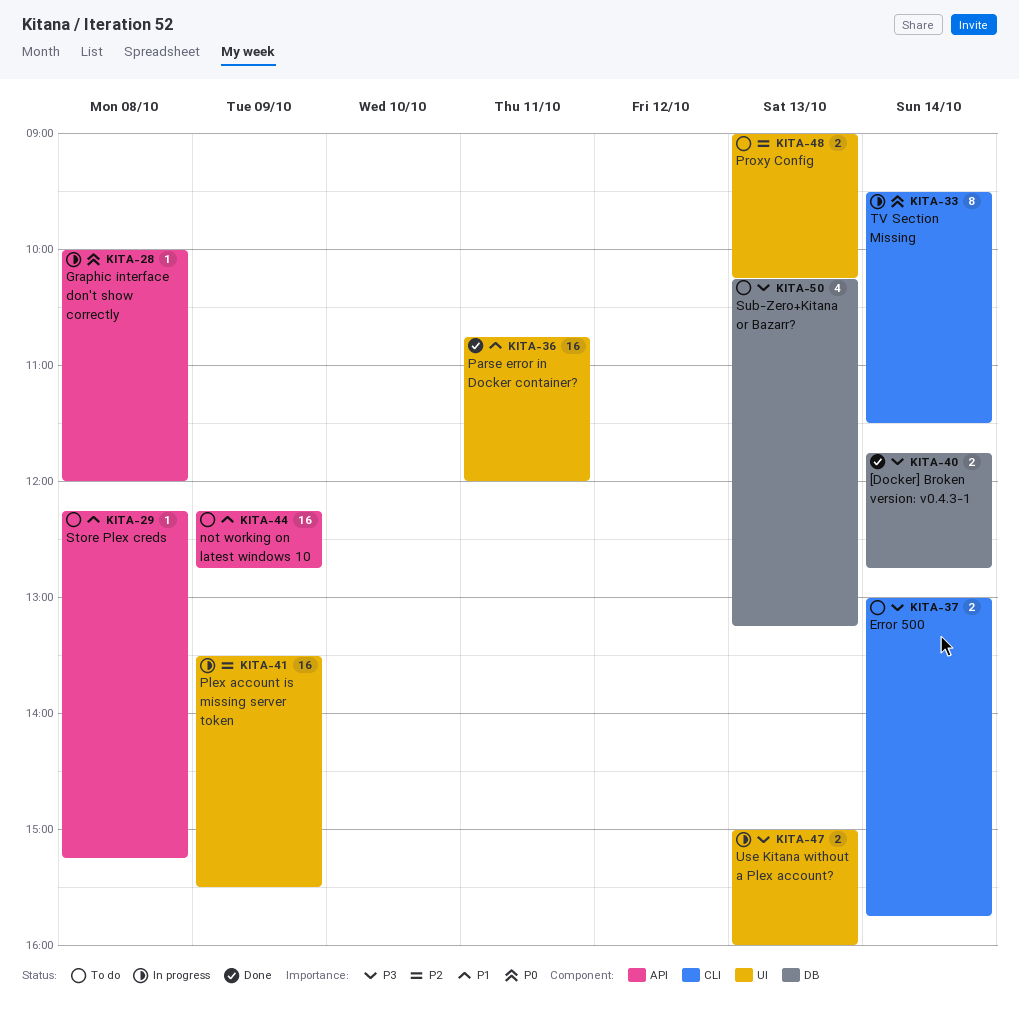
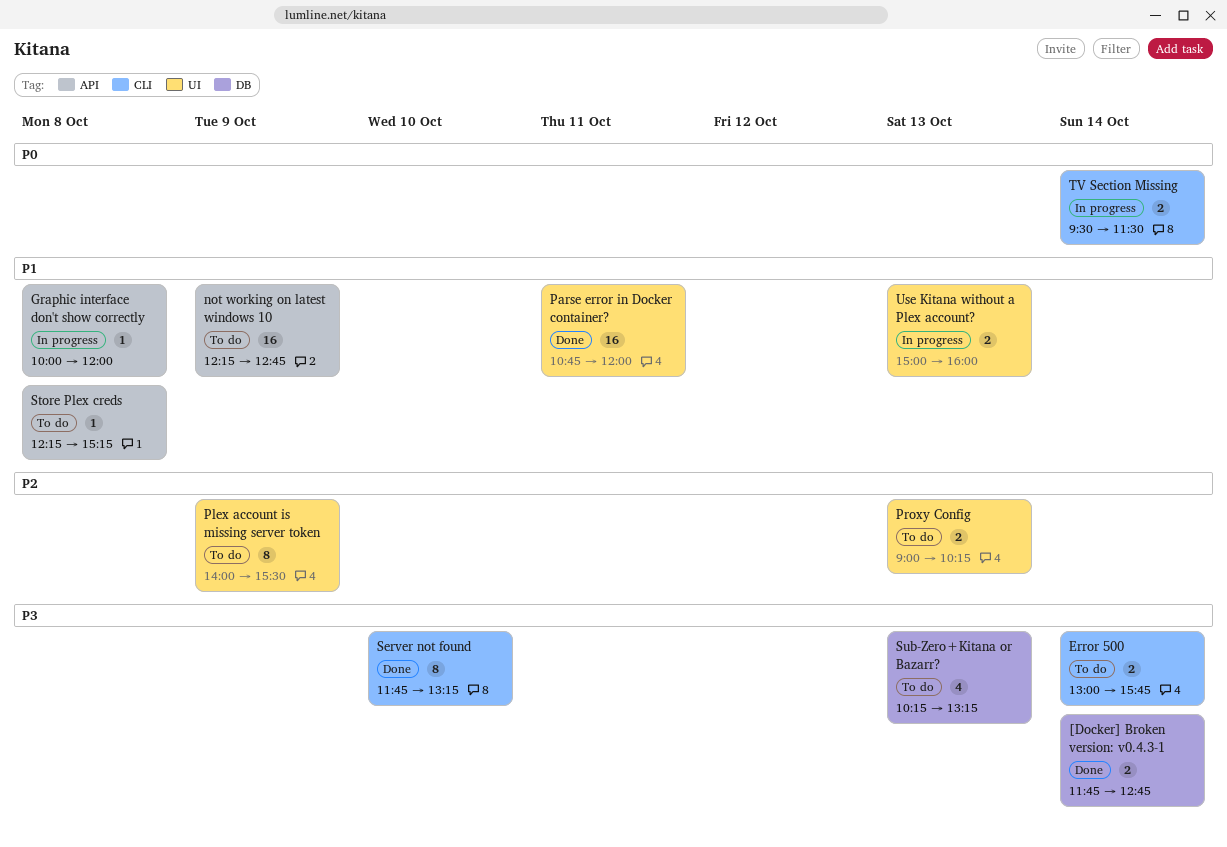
Graphic interface don't show correctly, priority: P0 -> P1
Plex account is missing server token, status: In progress -> To do
Plex account is missing server token, estimate: 16 -> 8
Plex account is missing server token, begins: 13:30 -> 14:00
Server not found: none -> present
TV Section Missing, estimate: 8 -> 2
Use Kitana without a Plex account?, priority: P3 -> P1

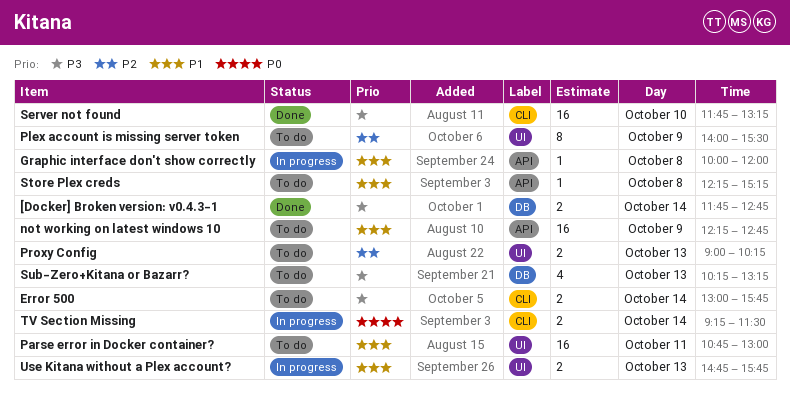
Parse error in Docker container?, status: Done -> To do
Parse error in Docker container?, ends: 12:00 -> 13:00
Server not found, estimate: 8 -> 16
TV Section Missing, begins: 09:30 -> 09:15
Use Kitana without a Plex account?, begins: 15:00 -> 14:45
Use Kitana without a Plex account?, ends: 16:00 -> 15:45

